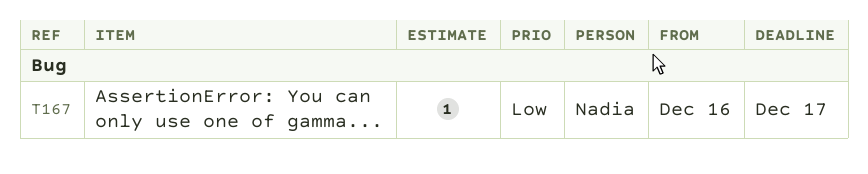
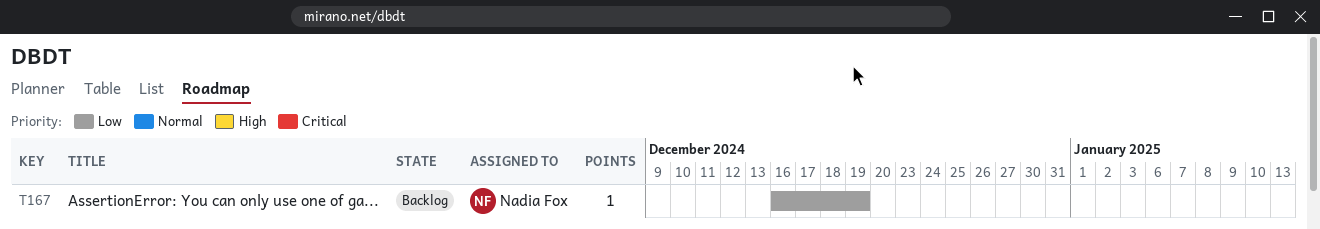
T167, due: Dec 17 -> Dec 19

